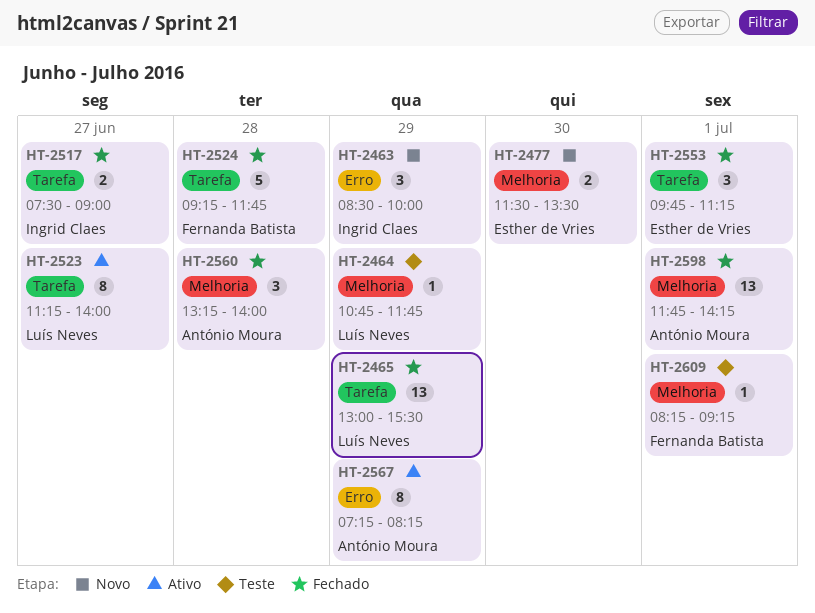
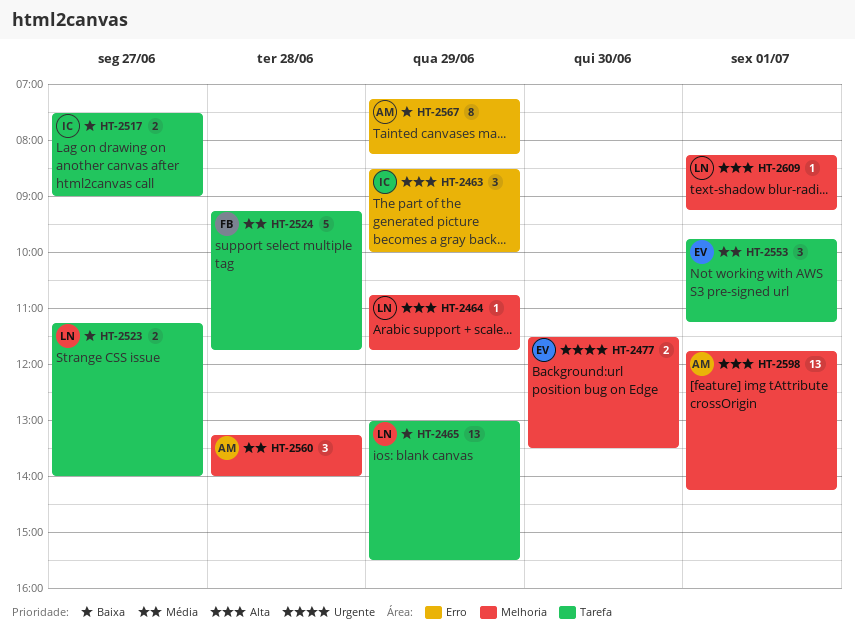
HT-2523, estimate: 8 -> 2
HT-2609, owner: Fernanda Batista -> Luís Neves

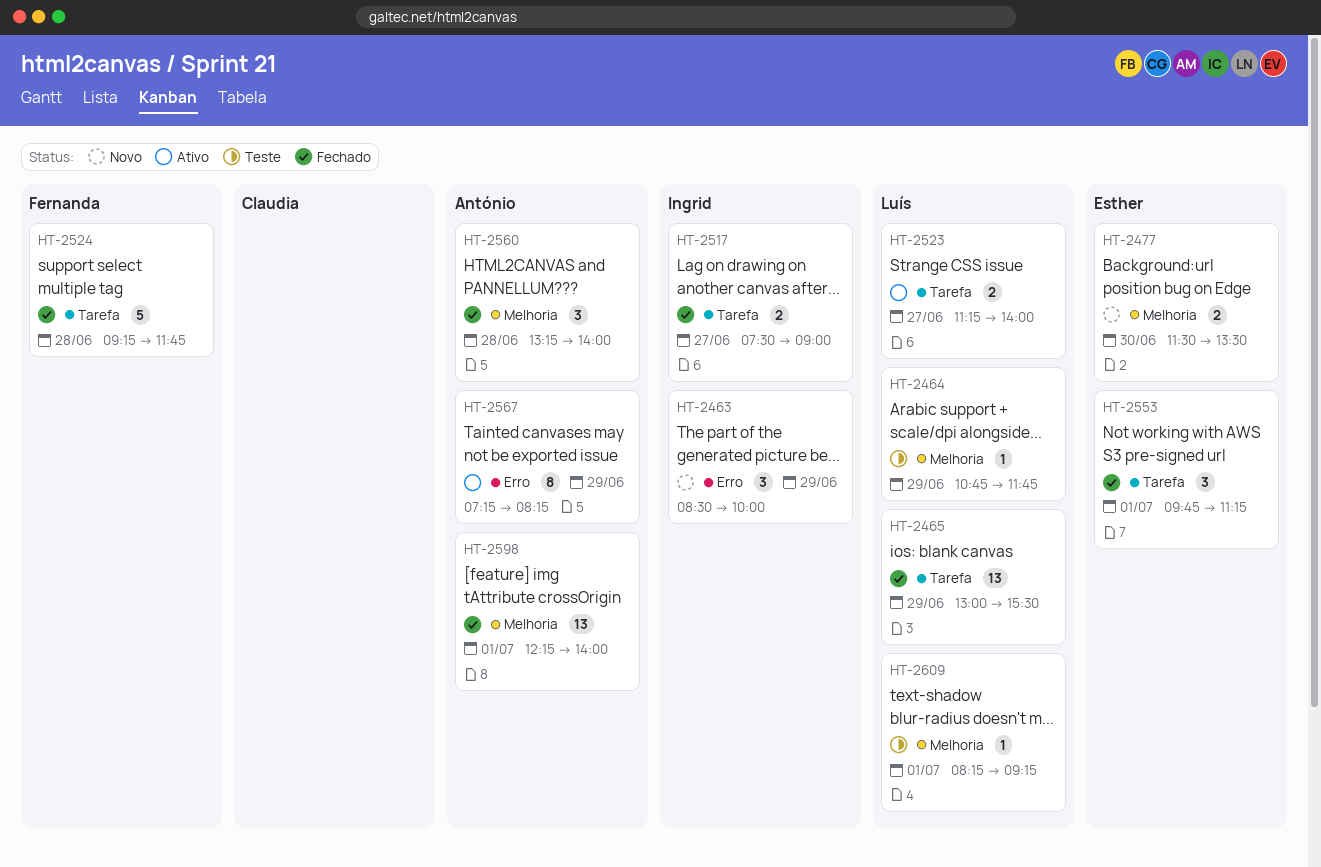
HT-2598, begins: 11:45 -> 12:15
HT-2598, ends: 14:15 -> 14:00

